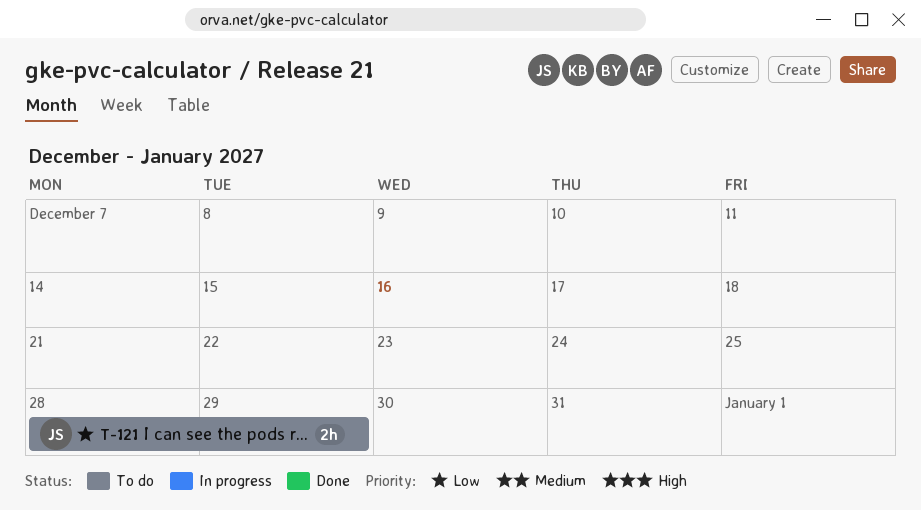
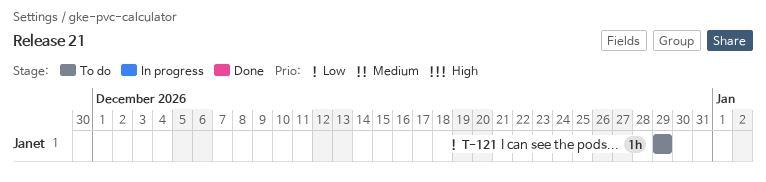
T-121, estimate: 2h -> 1h
T-121, start: Dec 28 -> Dec 29

